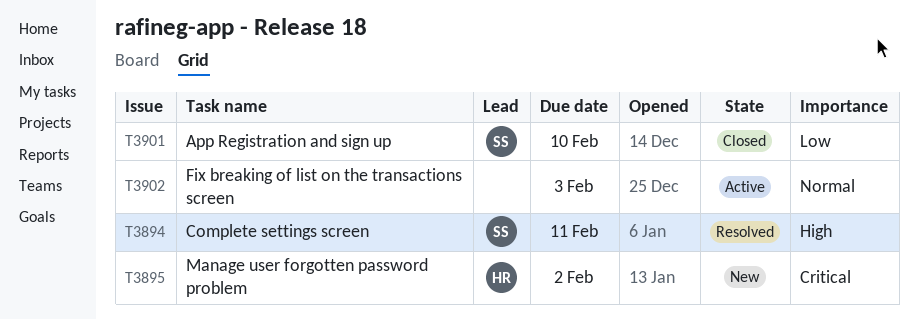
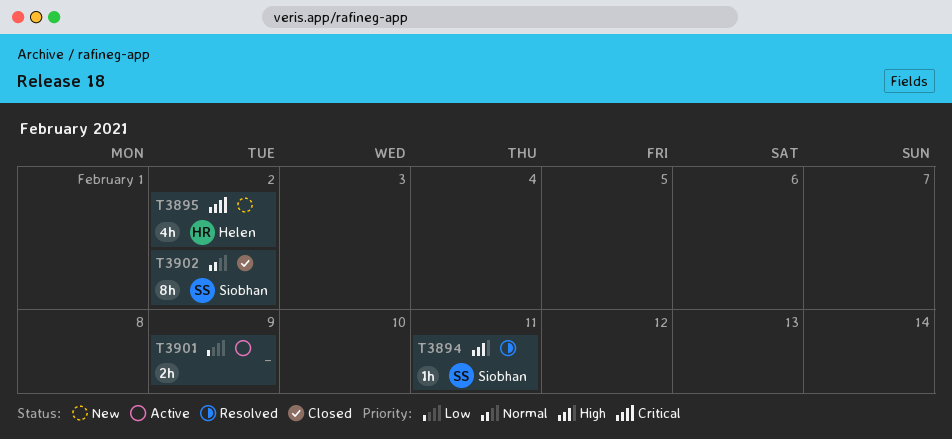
T3901, status: Closed -> Active
T3901, owner: Siobhan -> none
T3901, due: Feb 10 -> Feb 9
T3902, status: Active -> Closed
T3902, owner: none -> Siobhan
T3902, due: Feb 3 -> Feb 2

